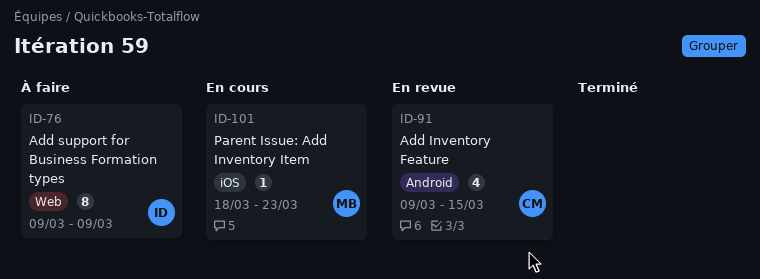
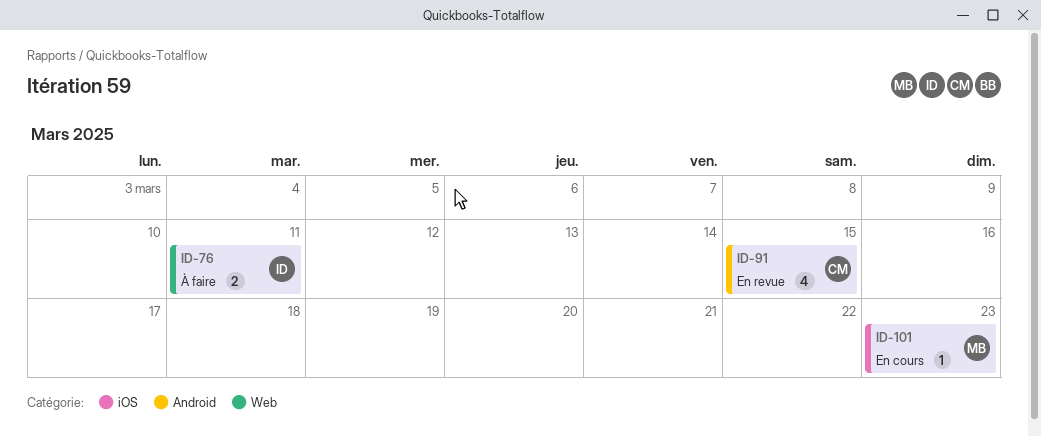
ID-76, estimate: 8 -> 2
ID-76, due: Mar 9 -> Mar 11

